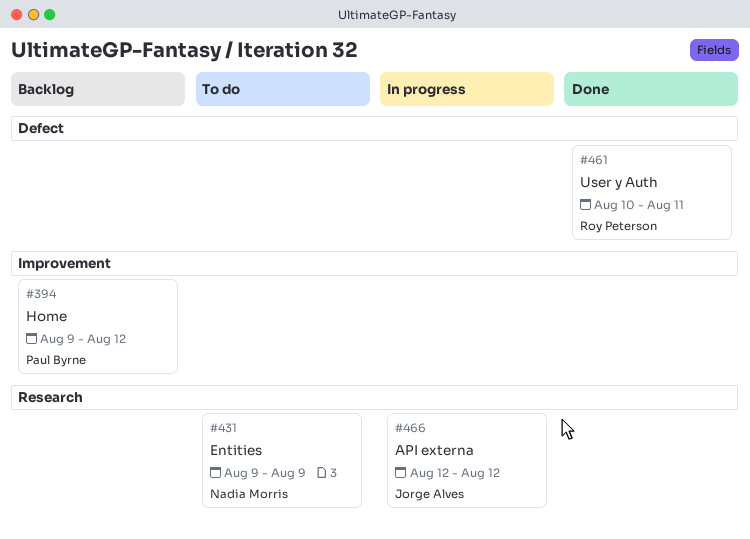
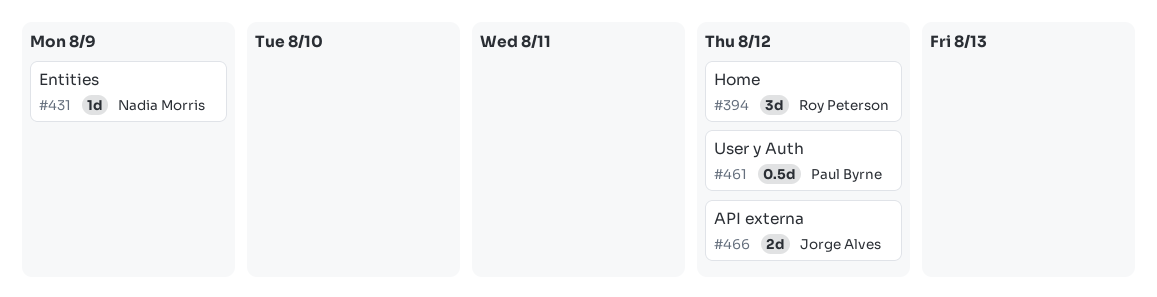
#394, owner: Paul Byrne -> Roy Peterson
#461, owner: Roy Peterson -> Paul Byrne
#461, due: Aug 11 -> Aug 12

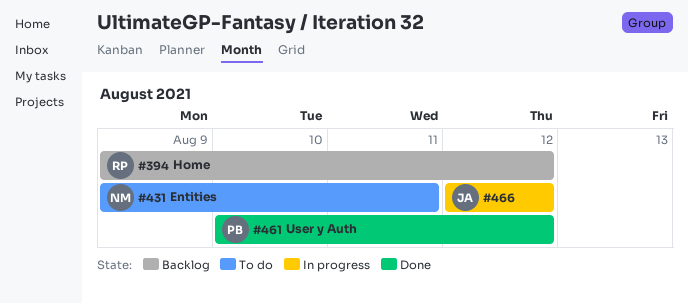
#431, due: Aug 9 -> Aug 11

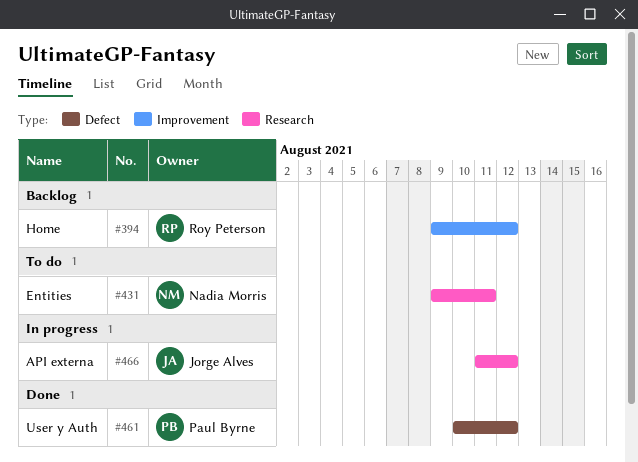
#466, start: Aug 12 -> Aug 11

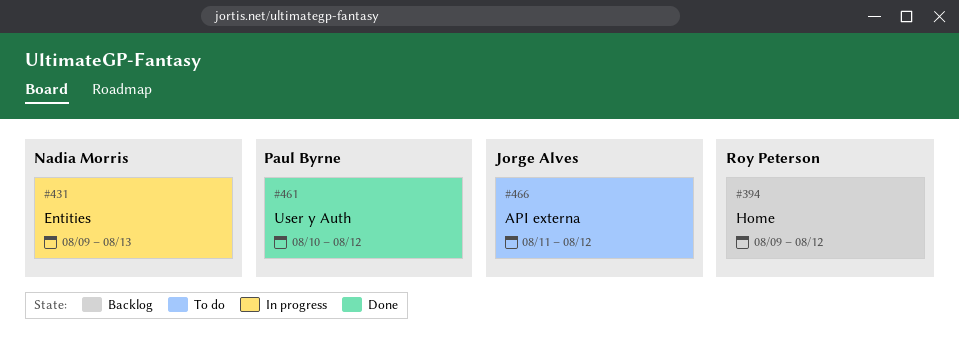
#431, status: To do -> In progress
#431, due: Aug 11 -> Aug 13
#466, status: In progress -> To do

